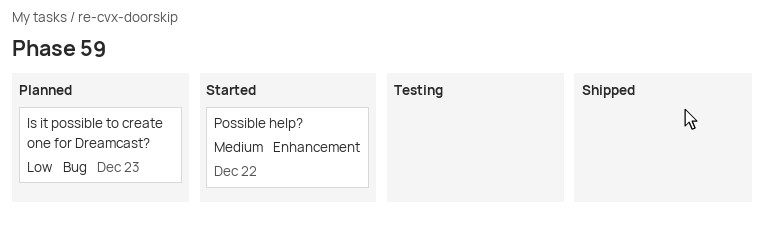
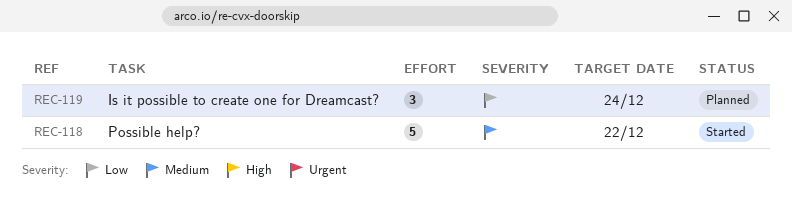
Is it possible to create one for Dreamcast?, due: Dec 23 -> Dec 24

